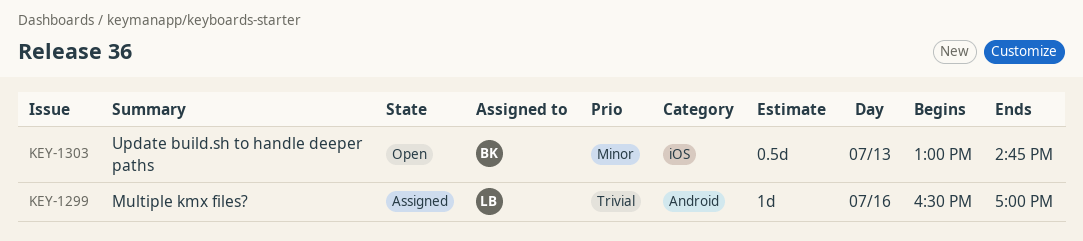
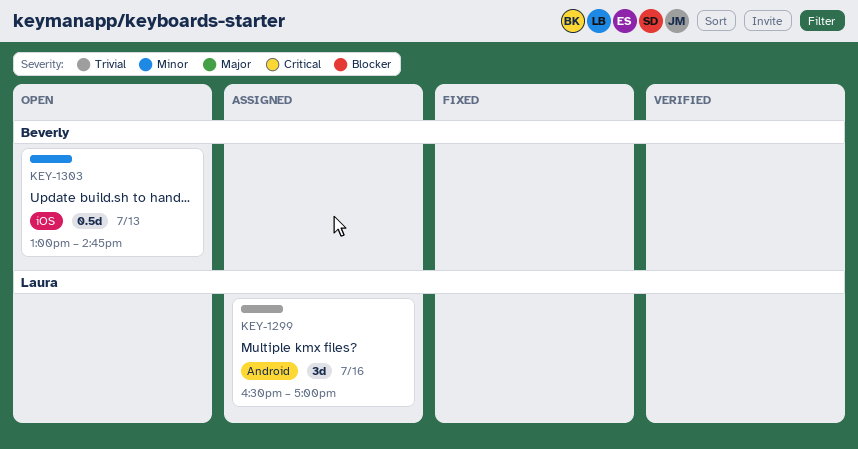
KEY-1299, estimate: 1d -> 3d

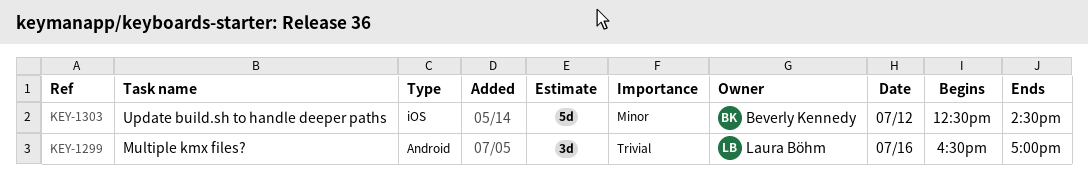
KEY-1303, estimate: 0.5d -> 5d
KEY-1303, day: Jul 13 -> Jul 12
KEY-1303, begins: 13:00 -> 12:30
KEY-1303, ends: 14:45 -> 14:30

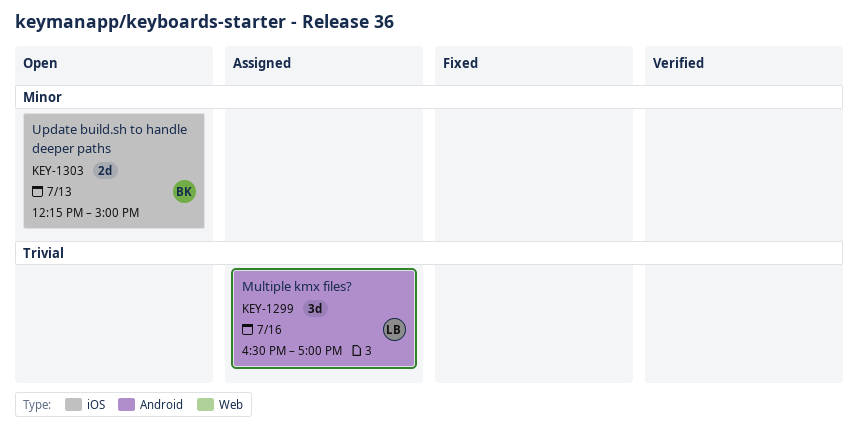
KEY-1303, estimate: 5d -> 2d
KEY-1303, day: Jul 12 -> Jul 13
KEY-1303, begins: 12:30 -> 12:15
KEY-1303, ends: 14:30 -> 15:00

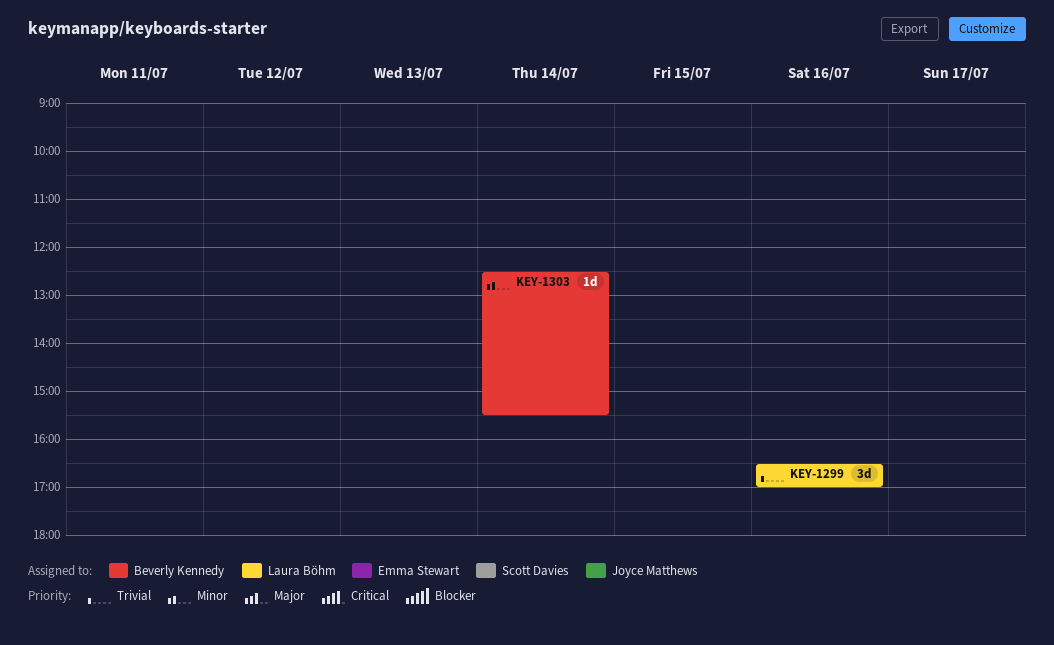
KEY-1303, estimate: 2d -> 1d
KEY-1303, day: Jul 13 -> Jul 14
KEY-1303, begins: 12:15 -> 12:30
KEY-1303, ends: 15:00 -> 15:30

